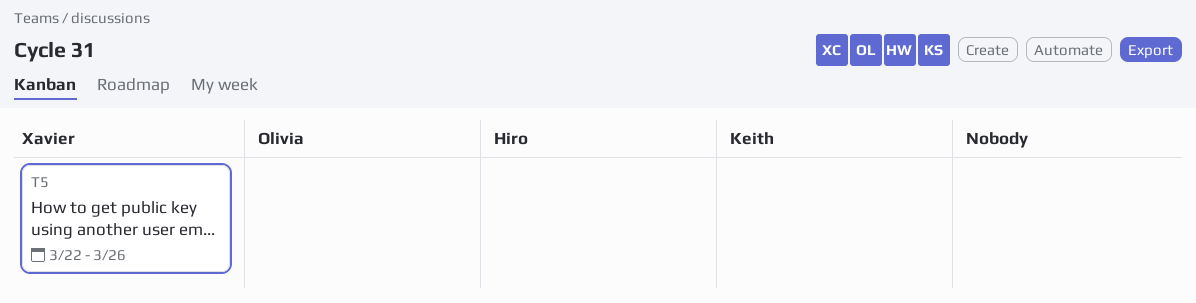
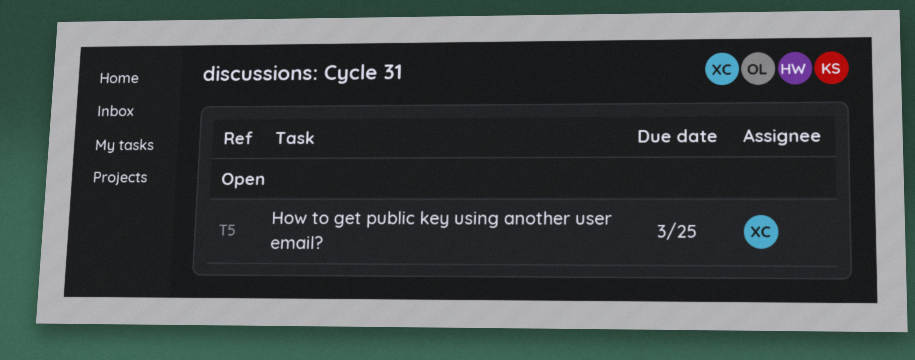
T5, due: Mar 26 -> Mar 25

